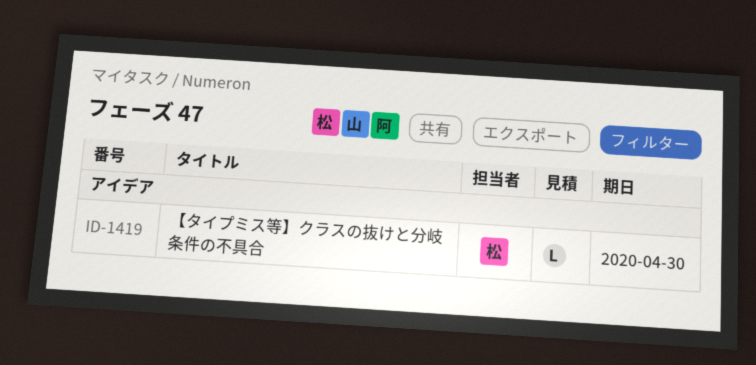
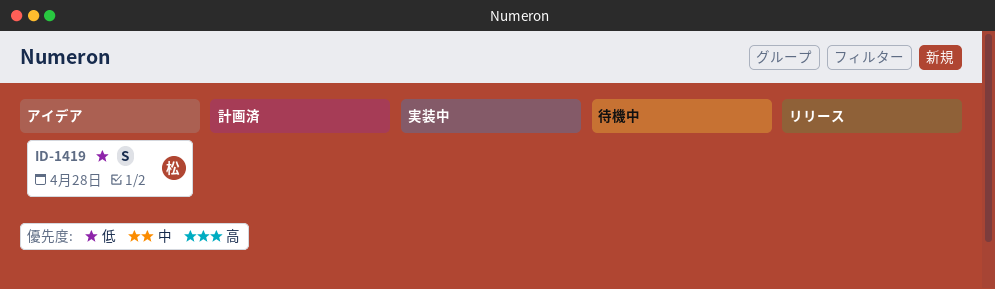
ID-1419, estimate: L -> S
ID-1419, due: Apr 30 -> Apr 28

